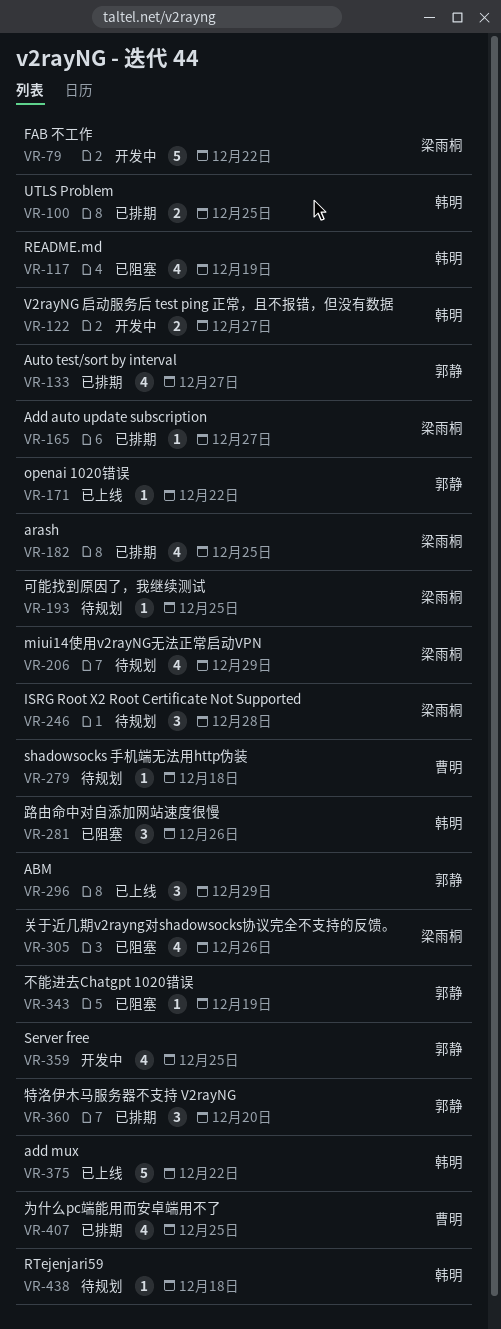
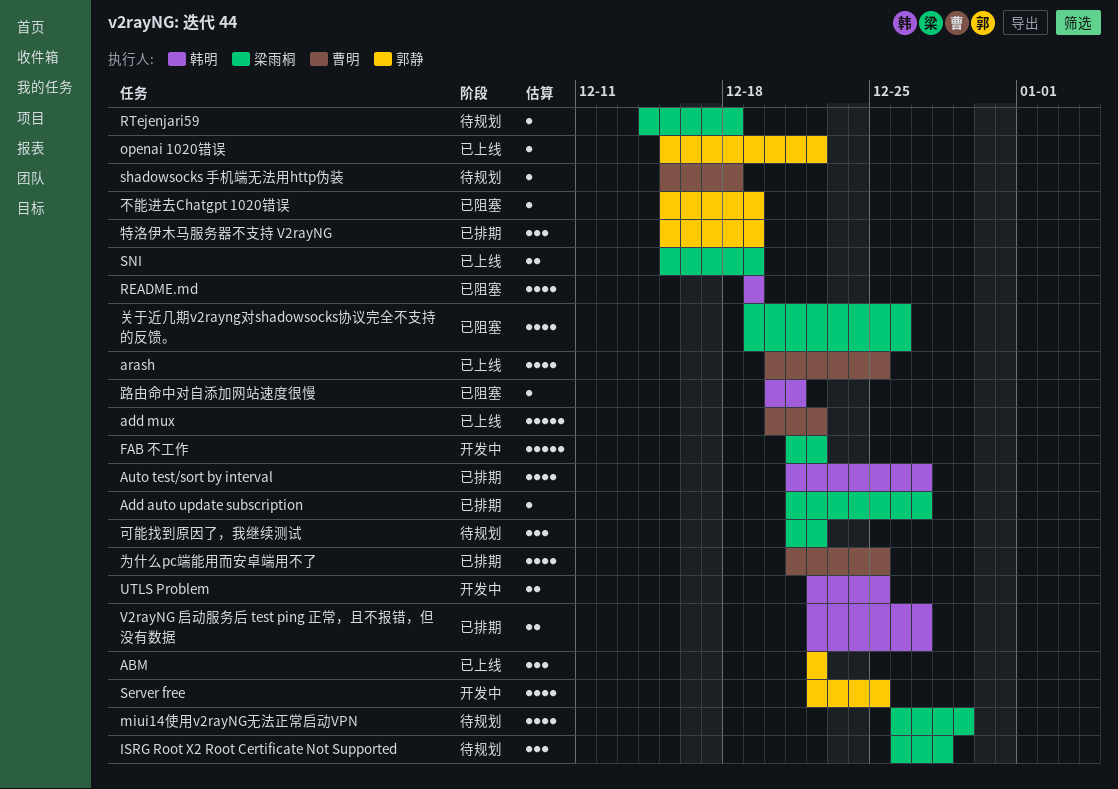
ABM, due: Dec 29 -> Dec 22
add mux, owner: 韩明 -> 曹明
arash, status: 已排期 -> 已上线
arash, owner: 梁雨桐 -> 曹明
Auto test/sort by interval, owner: 郭静 -> 韩明
RTejenjari59, owner: 韩明 -> 梁雨桐
SNI: none -> present
UTLS Problem, status: 已排期 -> 开发中
V2rayNG 启动服务后 test ping 正常，且不报错，但没有数据, status: 开发中 -> 已排期
可能找到原因了，我继续测试, estimate: 1 -> 3
可能找到原因了，我继续测试, due: Dec 25 -> Dec 22
特洛伊木马服务器不支持 V2rayNG, due: Dec 20 -> Dec 19
路由命中对自添加网站速度很慢, estimate: 3 -> 1
路由命中对自添加网站速度很慢, due: Dec 26 -> Dec 21

